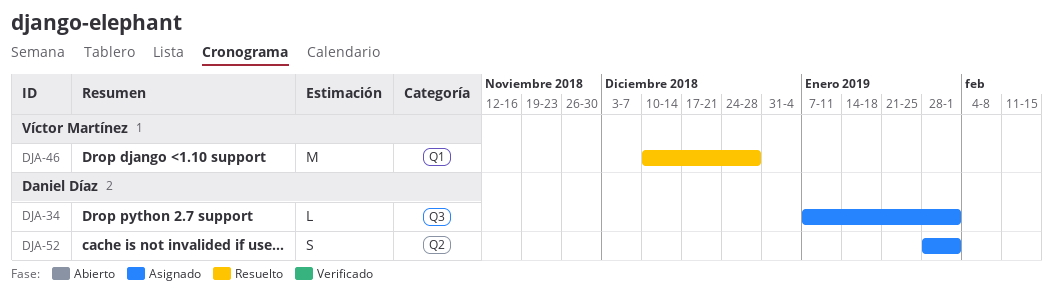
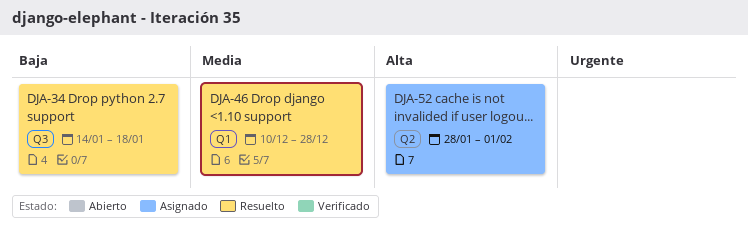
DJA-34, status: Asignado -> Resuelto
DJA-34, start: Jan 7 -> Jan 14
DJA-34, due: Feb 1 -> Jan 18

